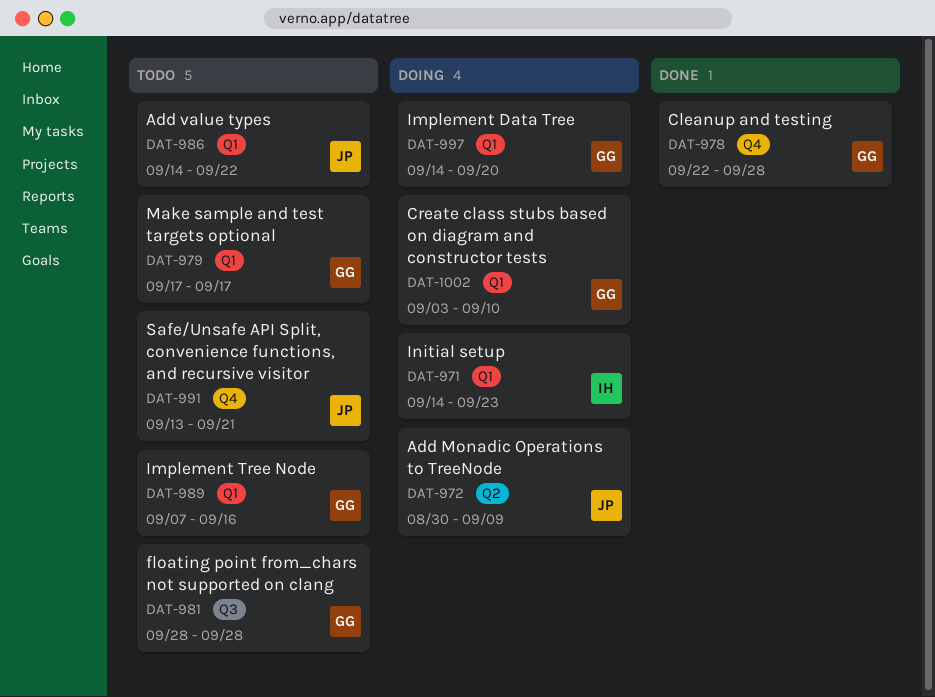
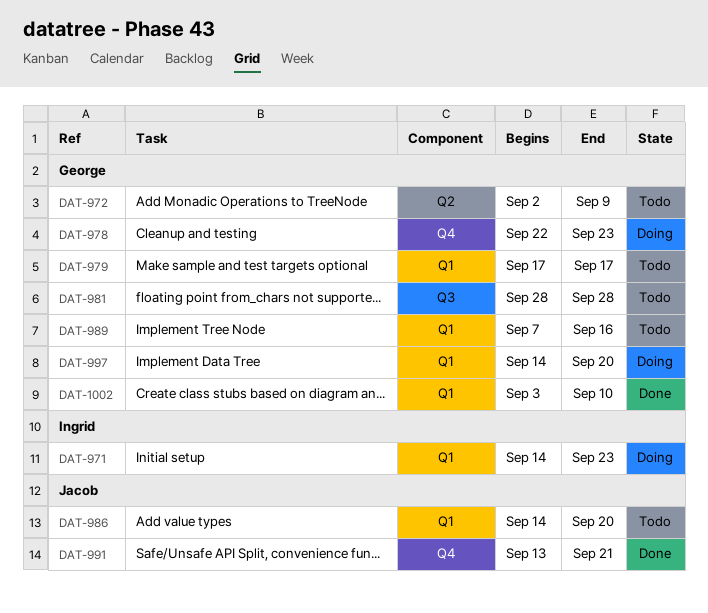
DAT-972, status: Doing -> Todo
DAT-972, owner: Jacob -> George
DAT-972, start: Aug 30 -> Sep 2
DAT-978, status: Done -> Doing
DAT-978, due: Sep 28 -> Sep 23
DAT-986, due: Sep 22 -> Sep 20
DAT-991, status: Todo -> Done
DAT-1002, status: Doing -> Done

